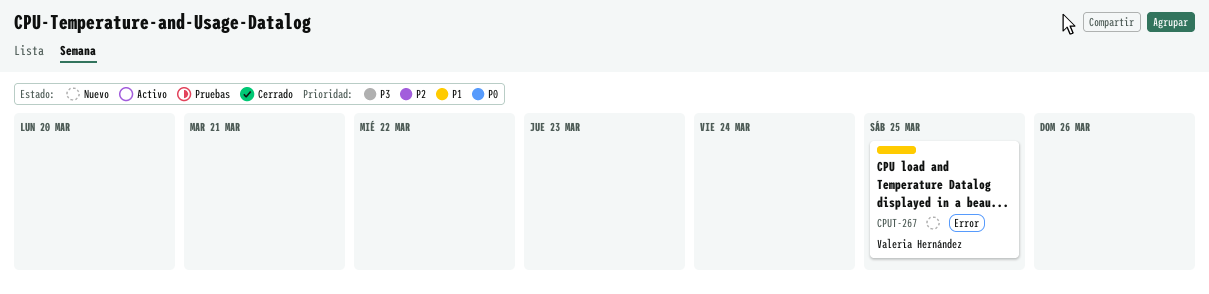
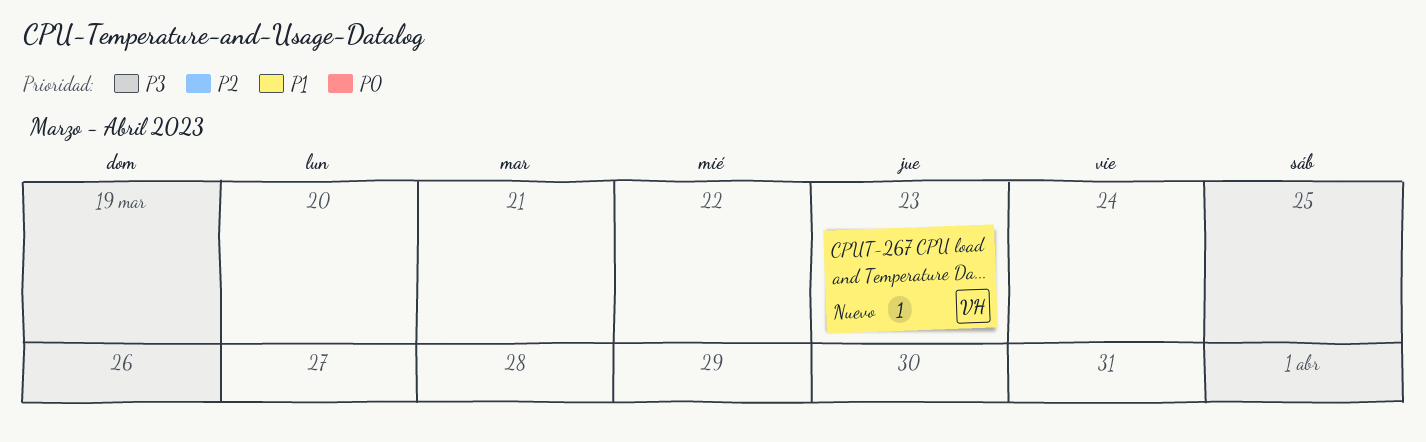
CPUT-267, due: Mar 25 -> Mar 23

